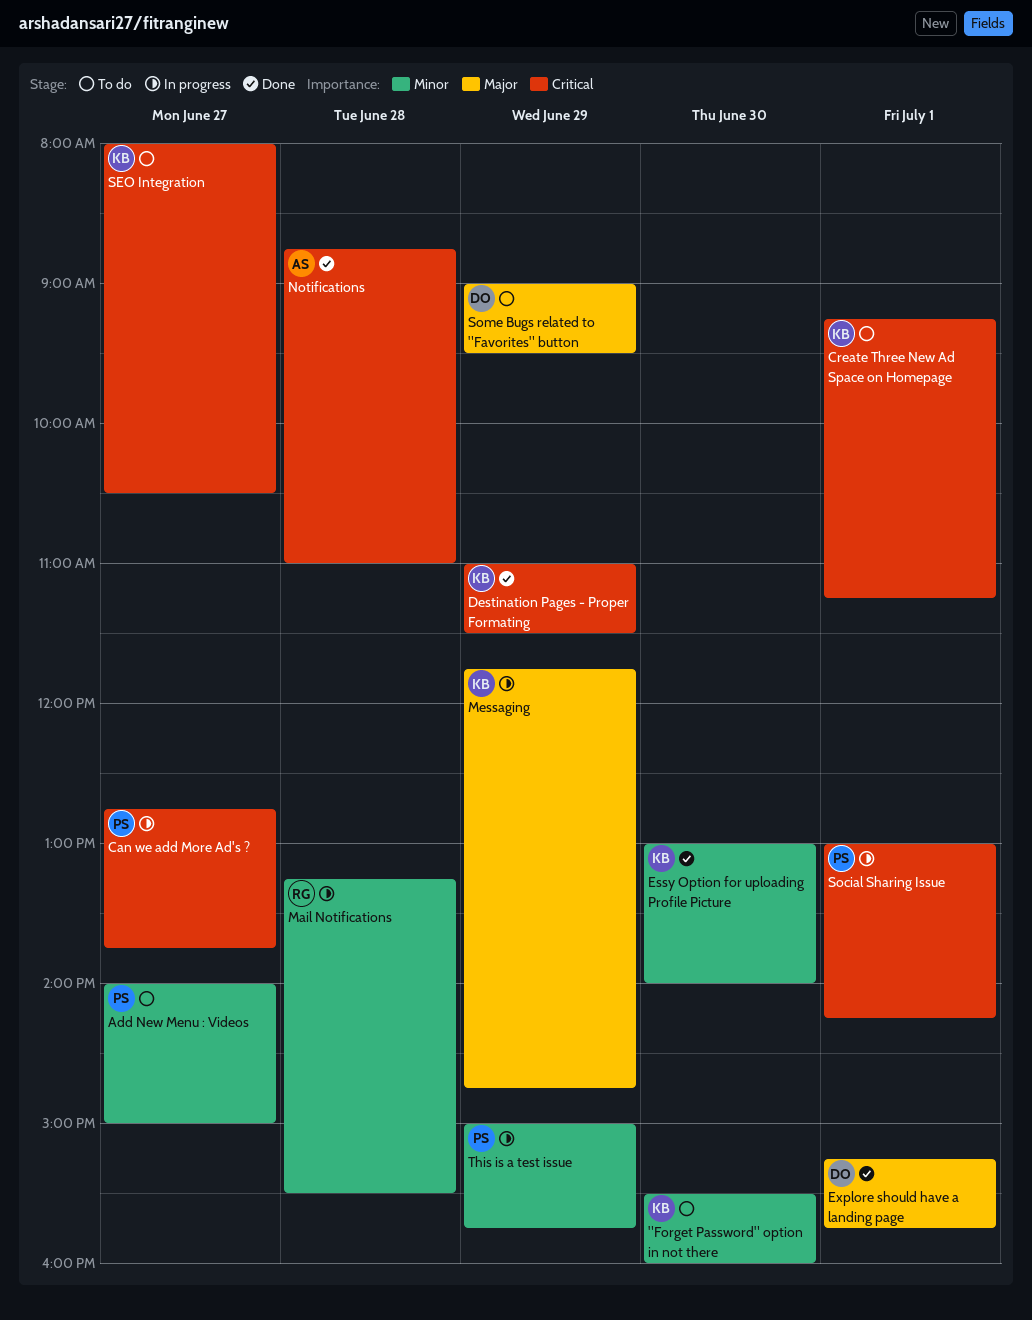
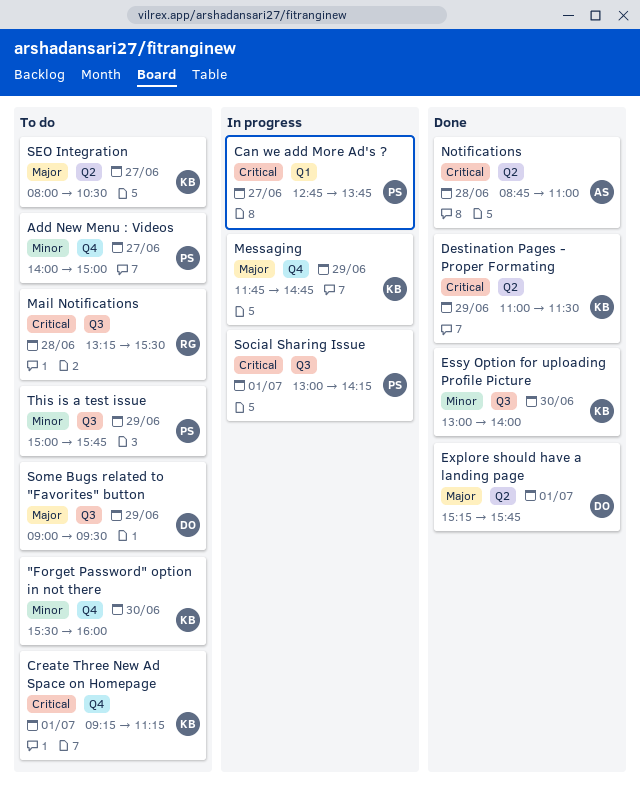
Mail Notifications, status: In progress -> To do
Mail Notifications, priority: Minor -> Critical
SEO Integration, priority: Critical -> Major
This is a test issue, status: In progress -> To do

